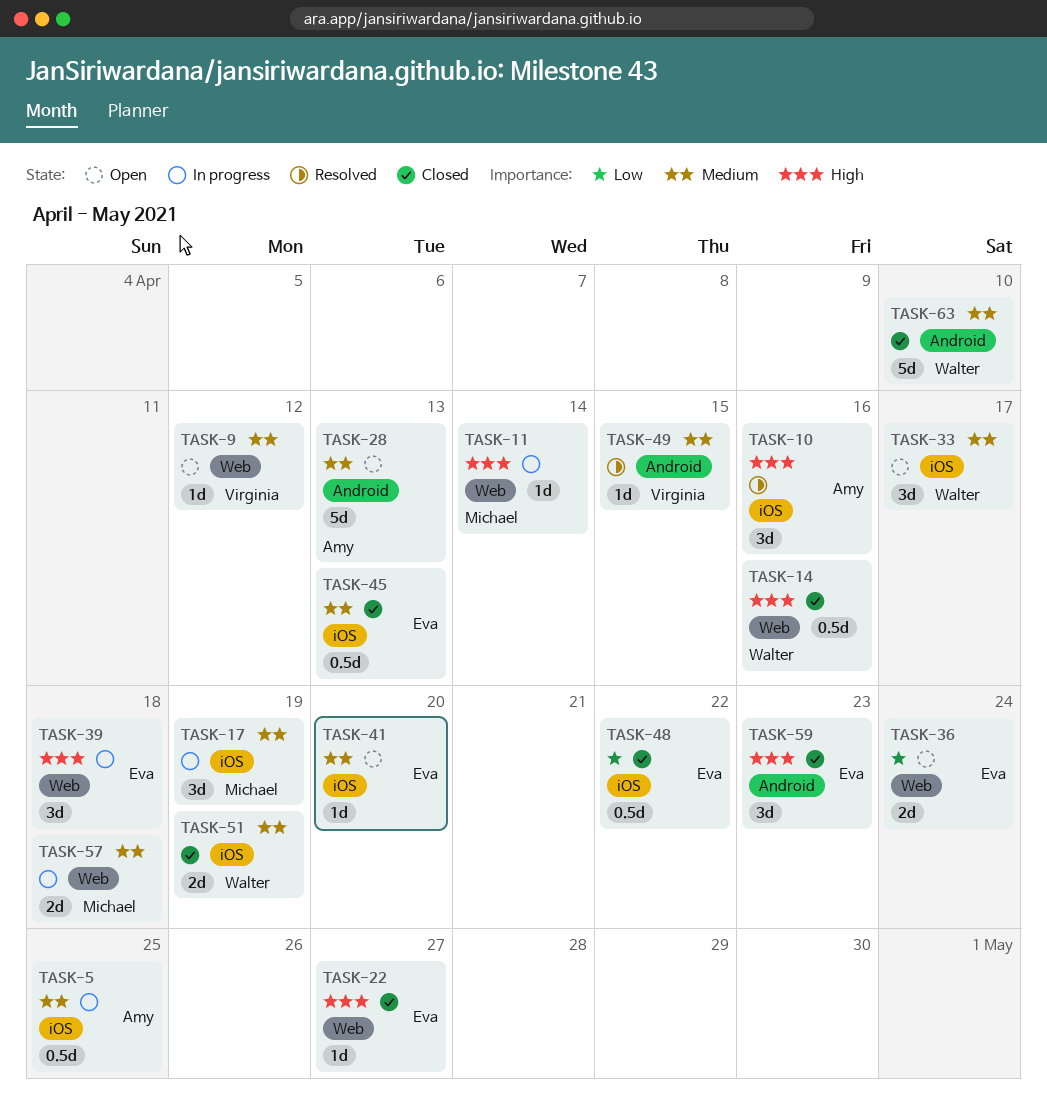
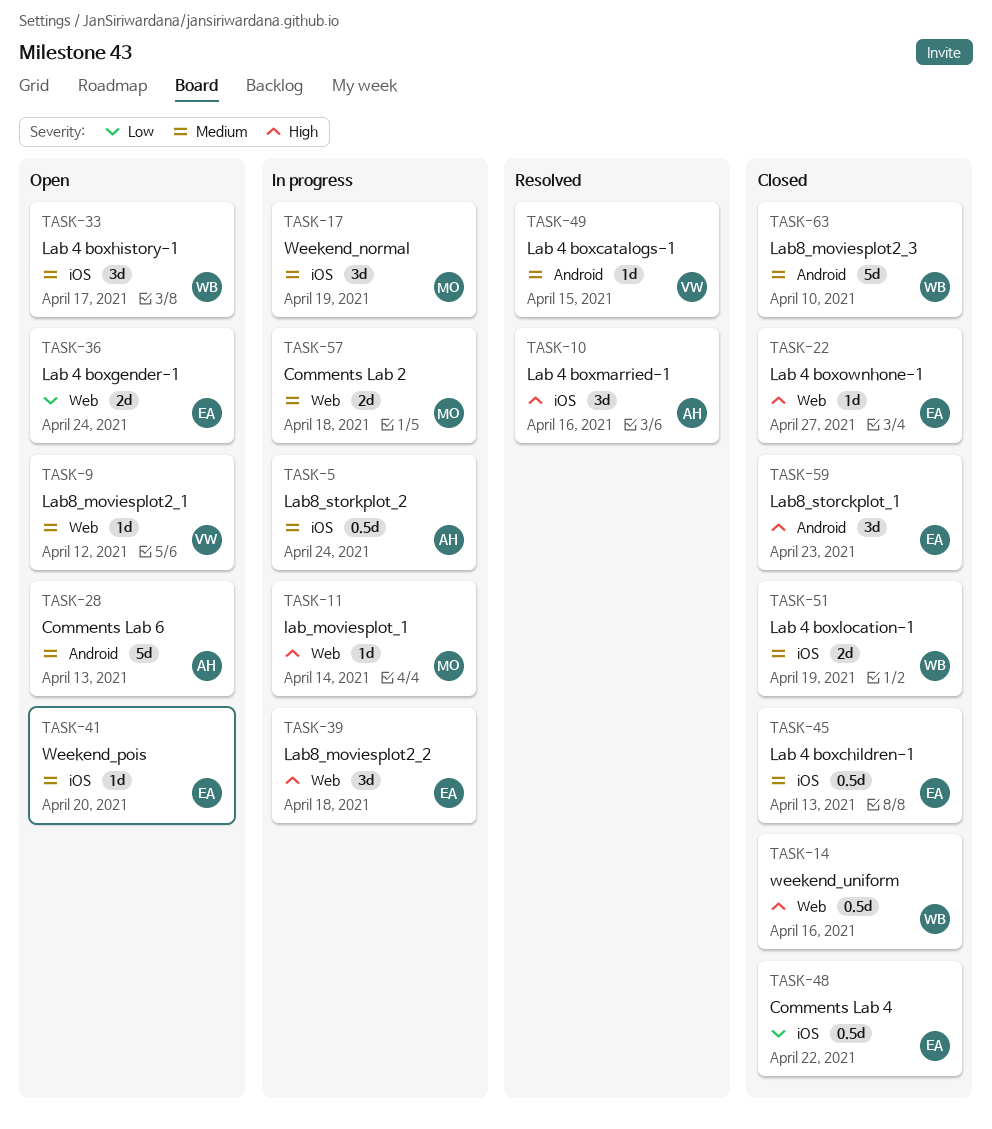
TASK-5, due: Apr 25 -> Apr 24

